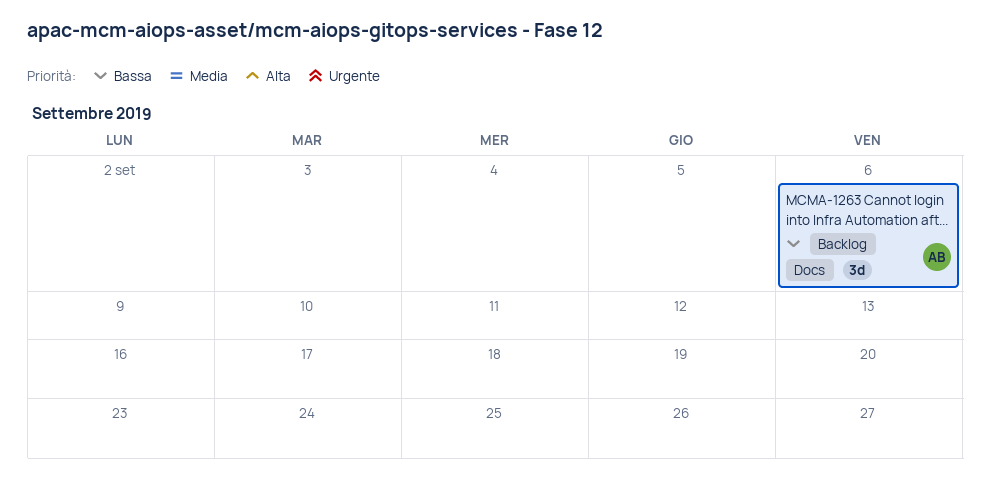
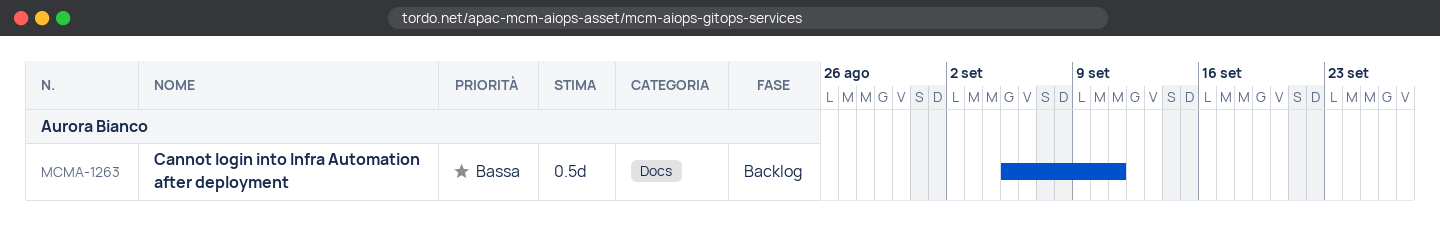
MCMA-1263, estimate: 3d -> 0.5d
MCMA-1263, due: Sep 6 -> Sep 11

